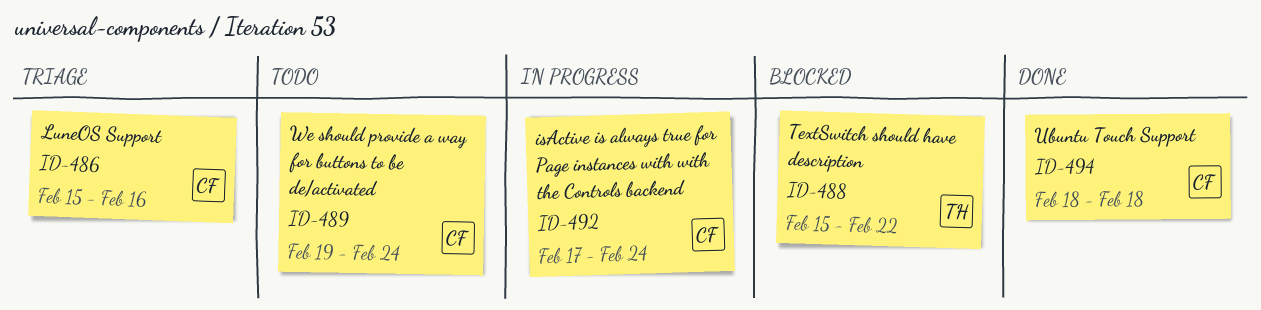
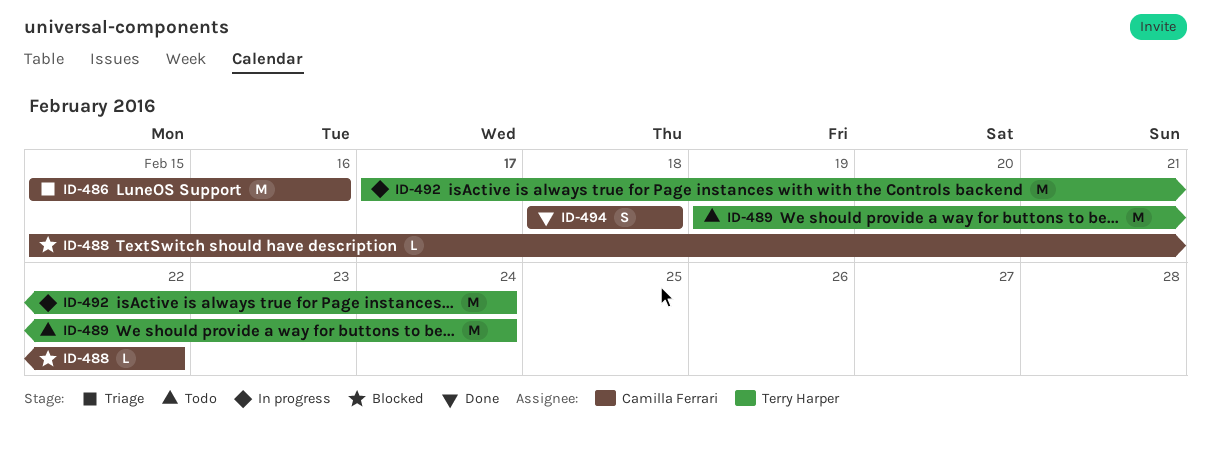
ID-488, owner: Terry Harper -> Camilla Ferrari
ID-489, owner: Camilla Ferrari -> Terry Harper
ID-492, owner: Camilla Ferrari -> Terry Harper

